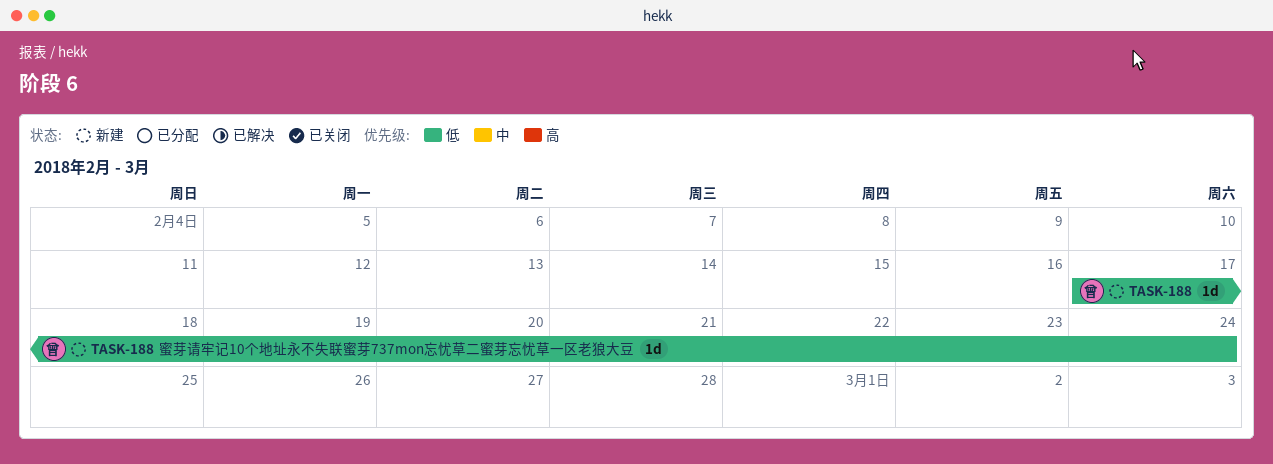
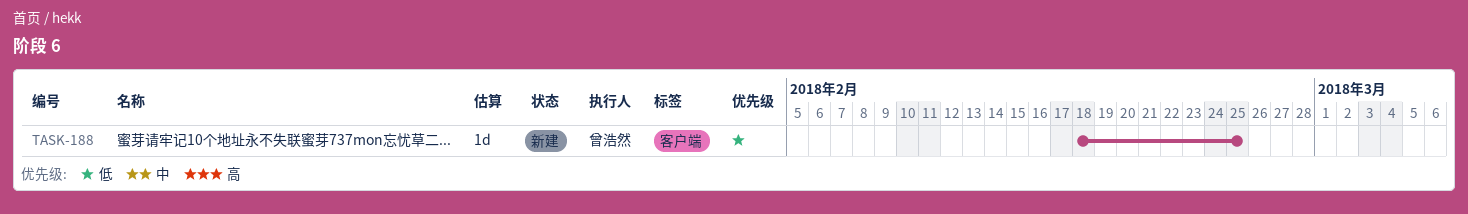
TASK-188, start: Feb 17 -> Feb 18
TASK-188, due: Feb 24 -> Feb 25

